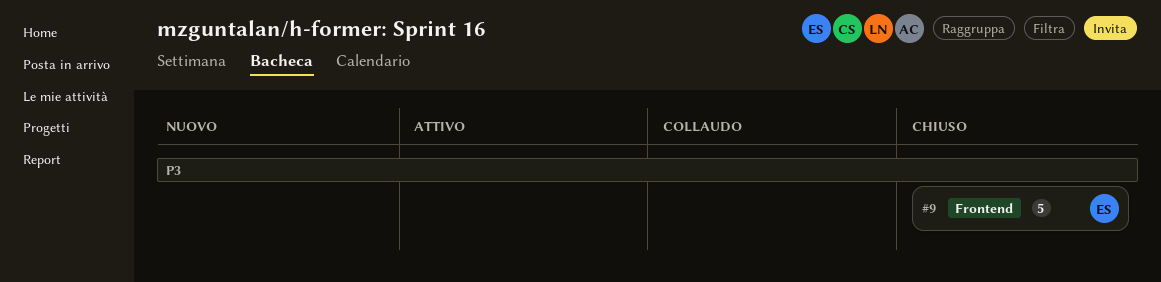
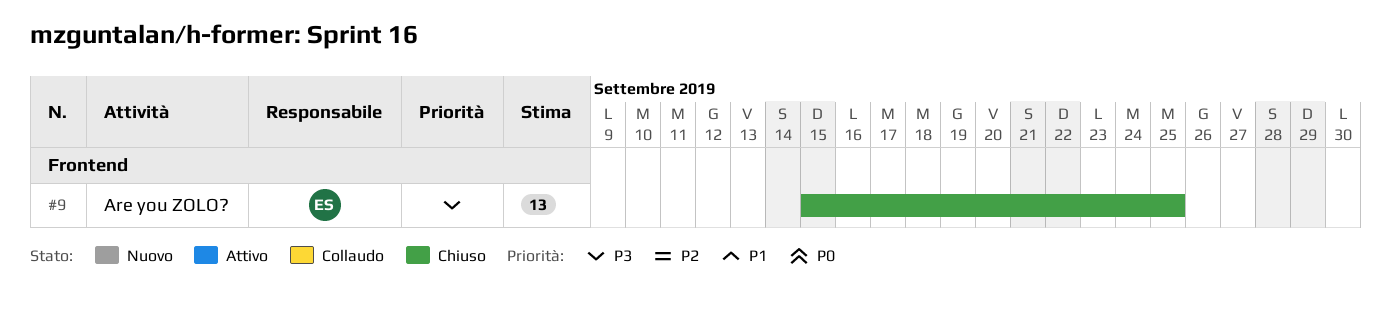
#9, estimate: 5 -> 13

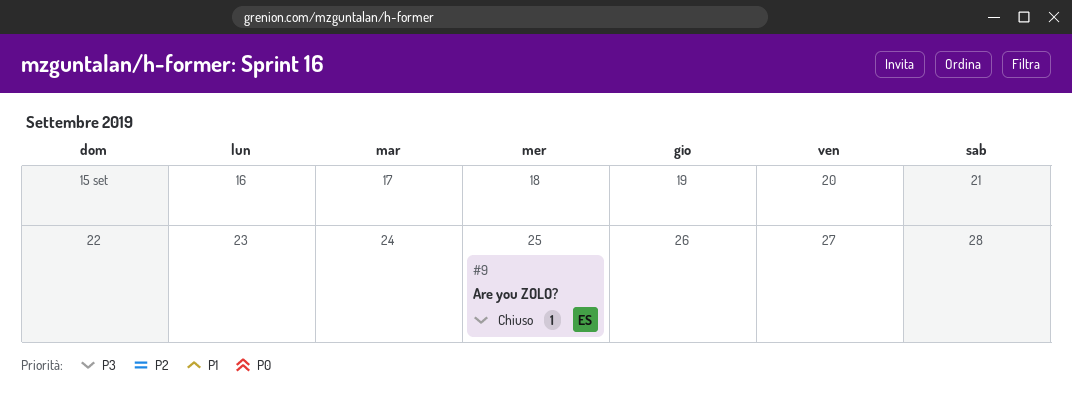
#9, estimate: 13 -> 1

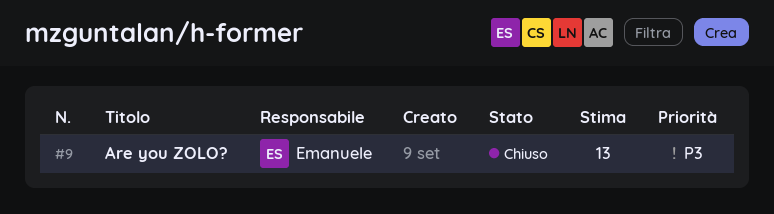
#9, estimate: 1 -> 13

